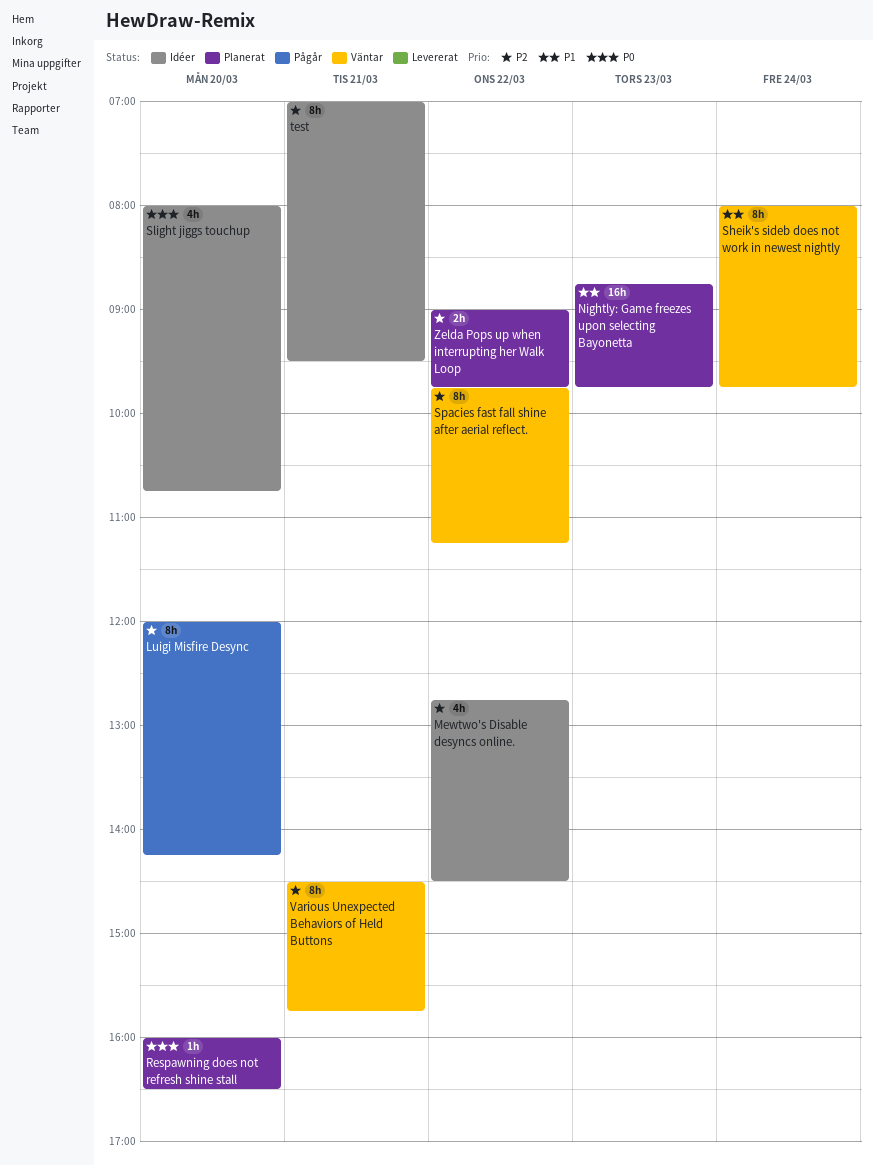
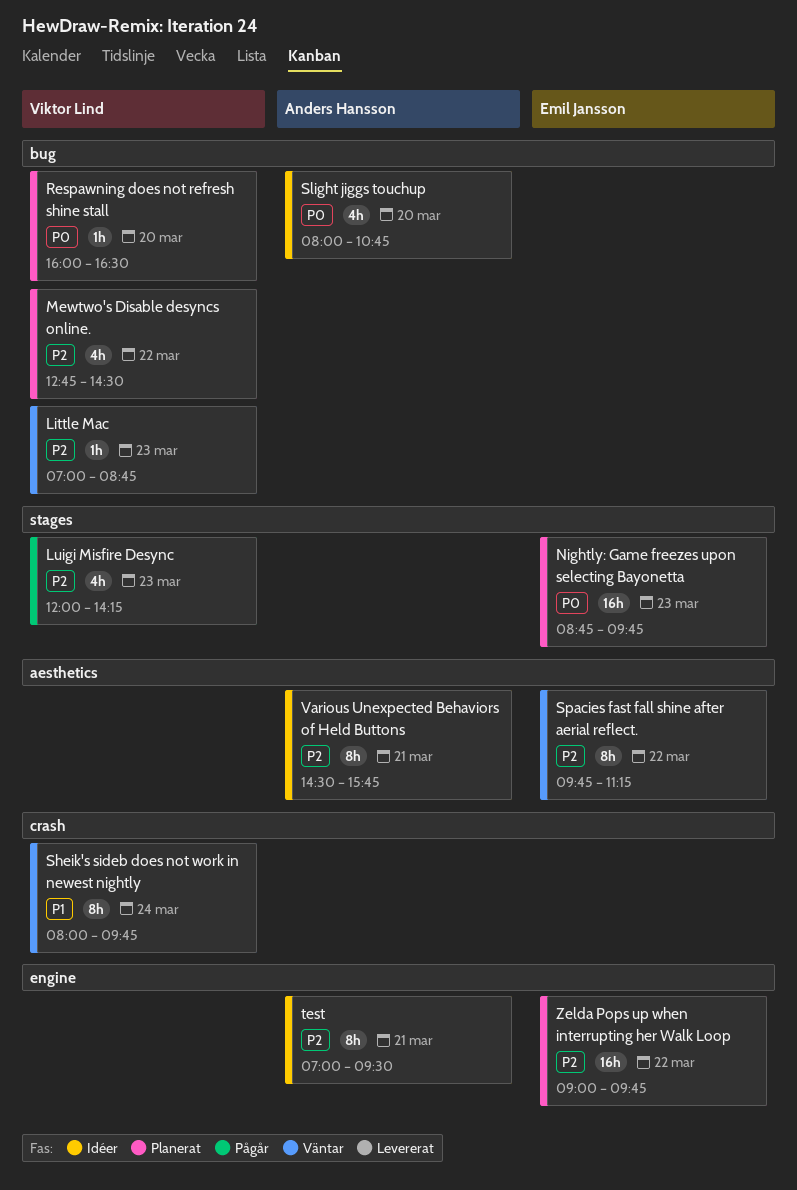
Little Mac: none -> present
Luigi Misfire Desync, estimate: 8h -> 4h
Luigi Misfire Desync, day: Mar 20 -> Mar 23
Mewtwo's Disable desyncs online., status: Idéer -> Planerat
Nightly: Game freezes upon selecting Bayonetta, priority: P1 -> P0
Various Unexpected Behaviors of Held Buttons, status: Väntar -> Idéer
Zelda Pops up when interrupting her Walk Loop, estimate: 2h -> 16h

